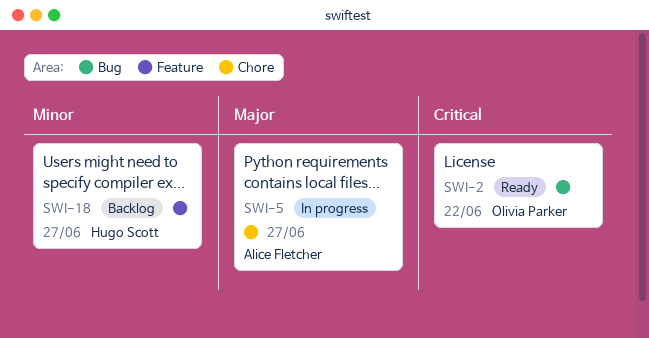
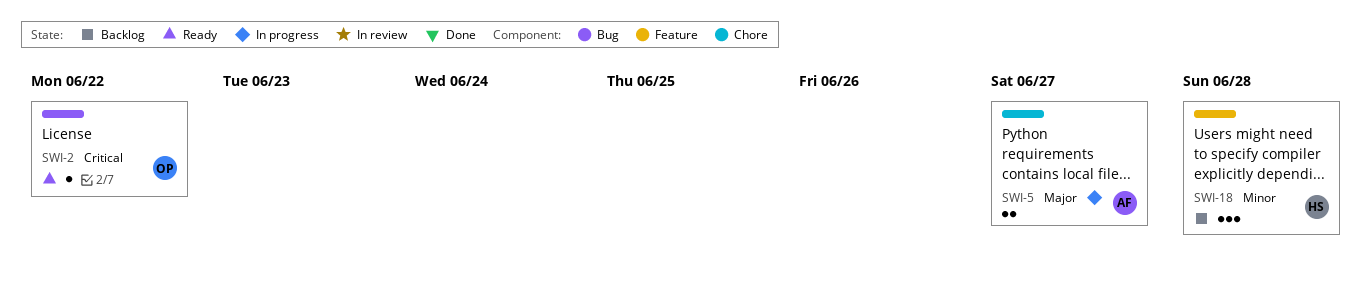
SWI-18, due: Jun 27 -> Jun 28

